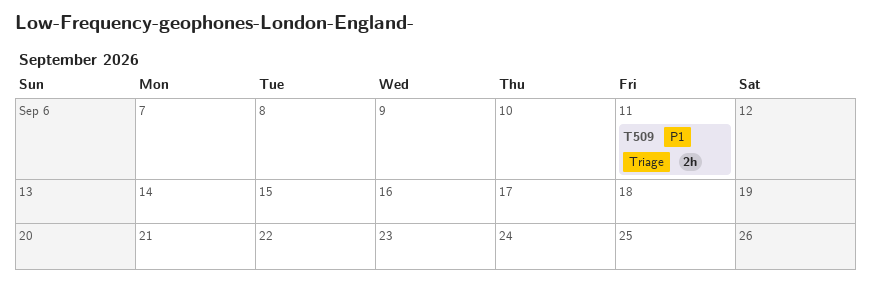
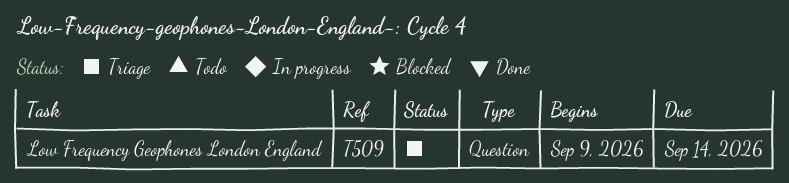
T509, due: Sep 11 -> Sep 14

